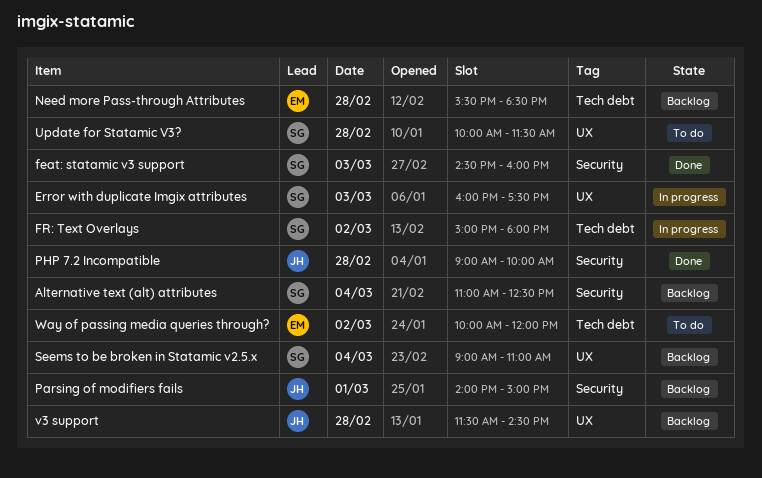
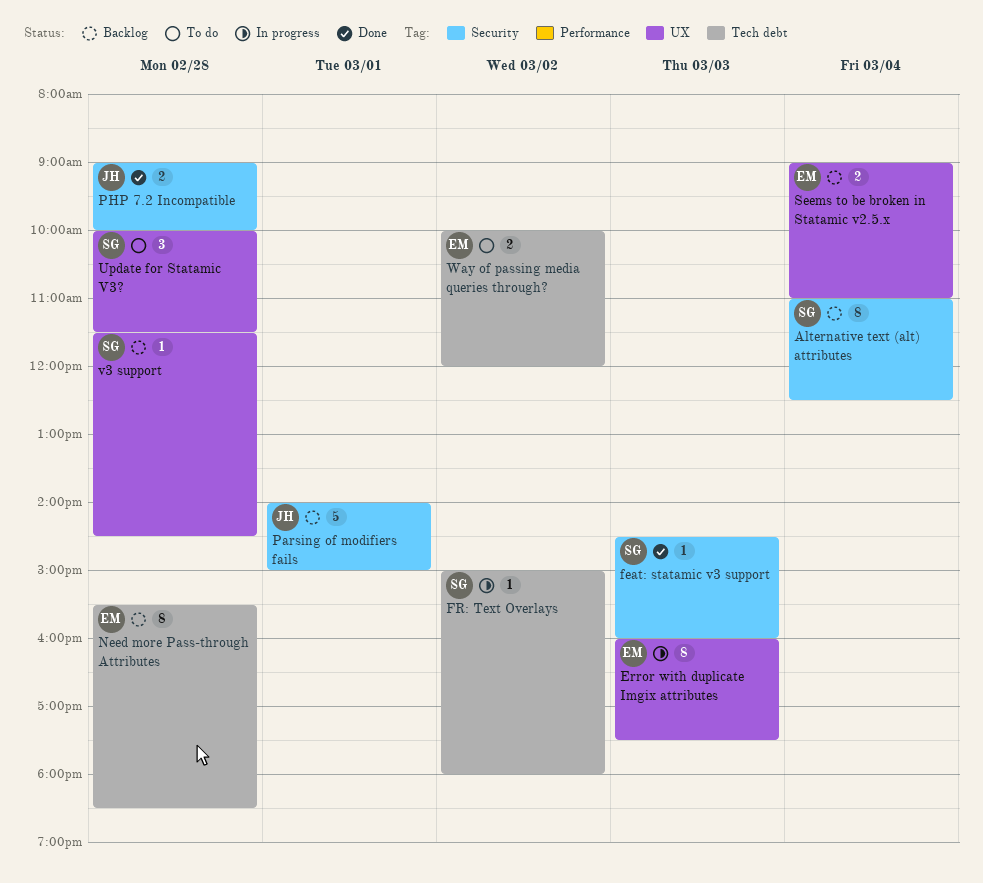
Error with duplicate Imgix attributes, owner: SG -> EM
Seems to be broken in Statamic v2.5.x, owner: SG -> EM
v3 support, owner: JH -> SG

